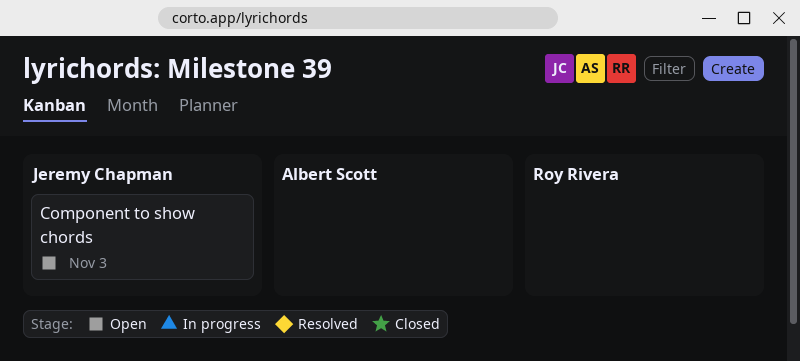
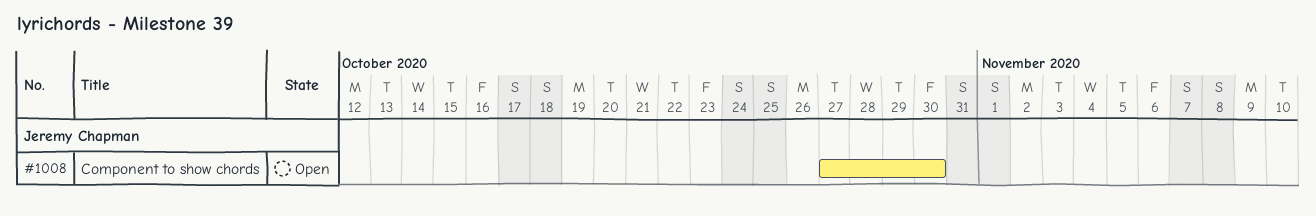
Component to show chords, due: Nov 3 -> Oct 30

